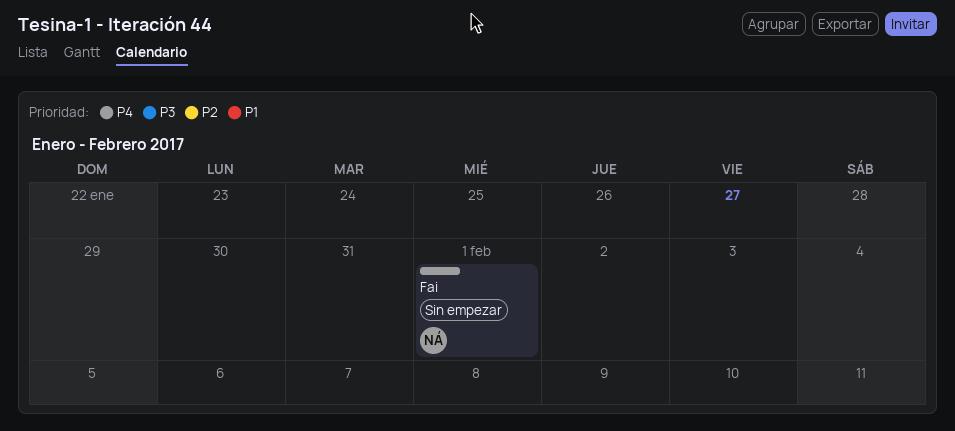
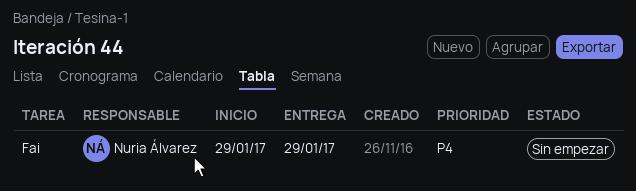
Fai, due: Feb 1 -> Jan 29

